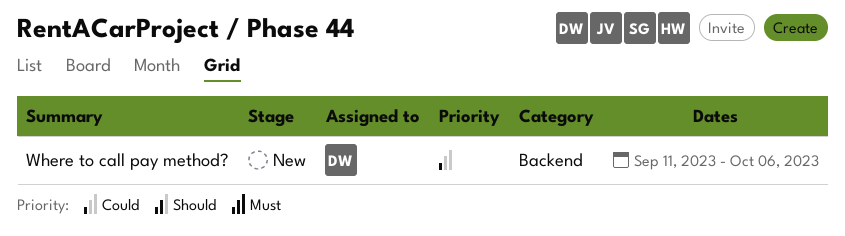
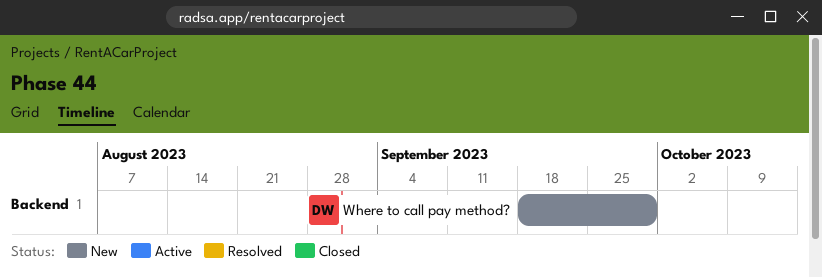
Where to call pay method?, start: Sep 11 -> Sep 18
Where to call pay method?, due: Oct 6 -> Sep 29

